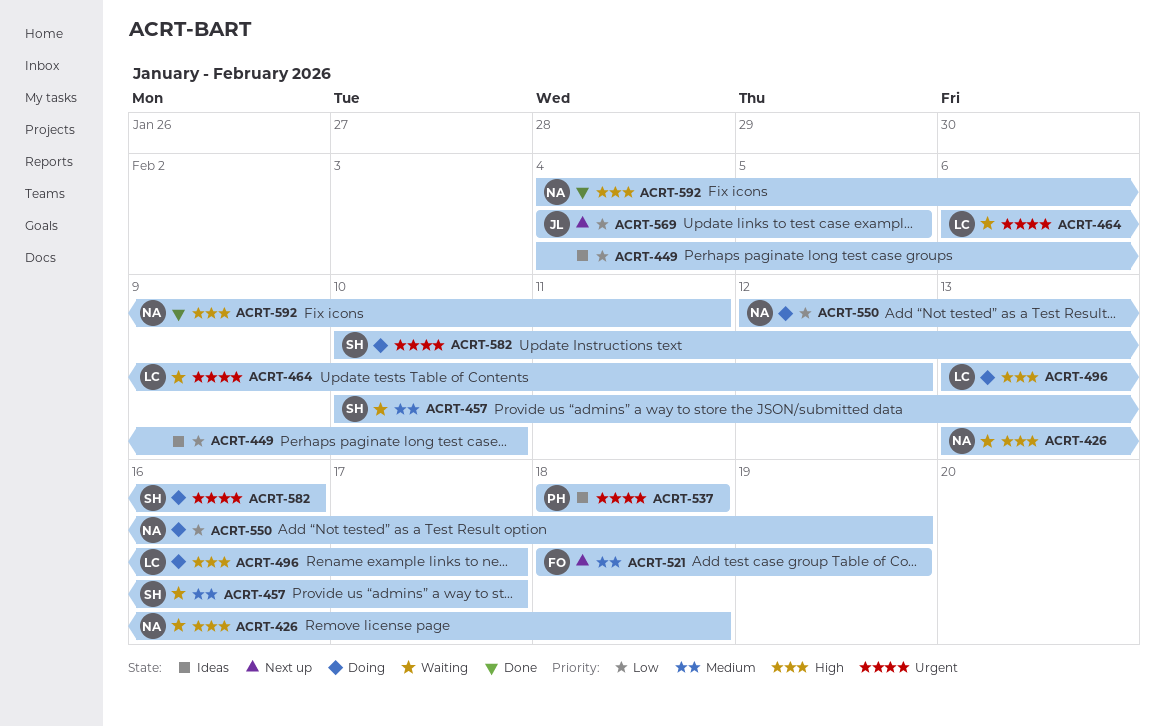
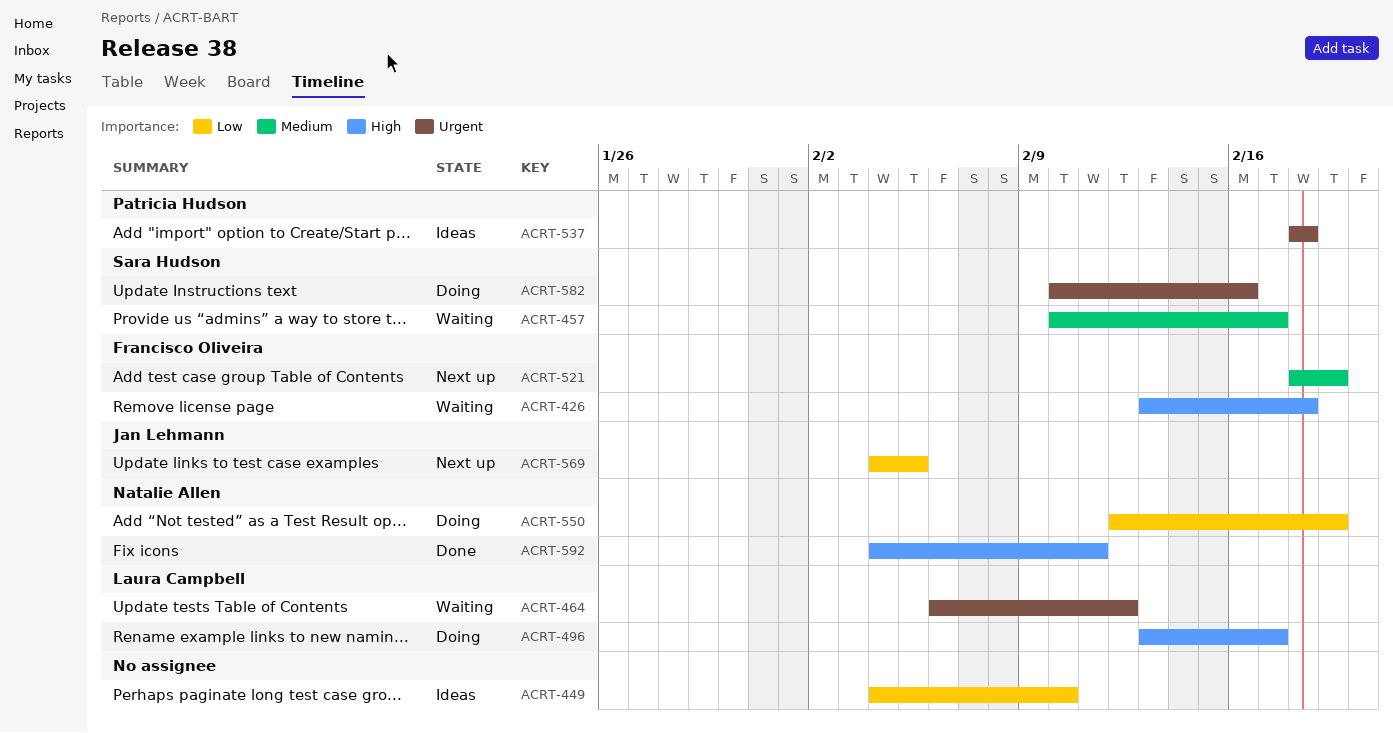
ACRT-426, owner: Natalie Allen -> Francisco Oliveira

